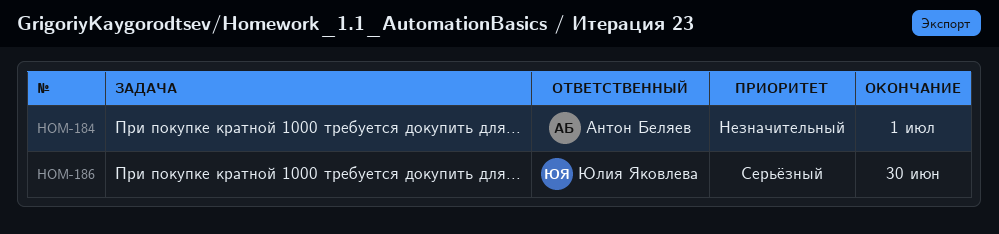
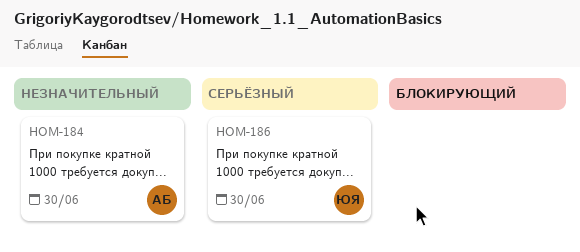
HOM-184, due: Jul 1 -> Jun 30

